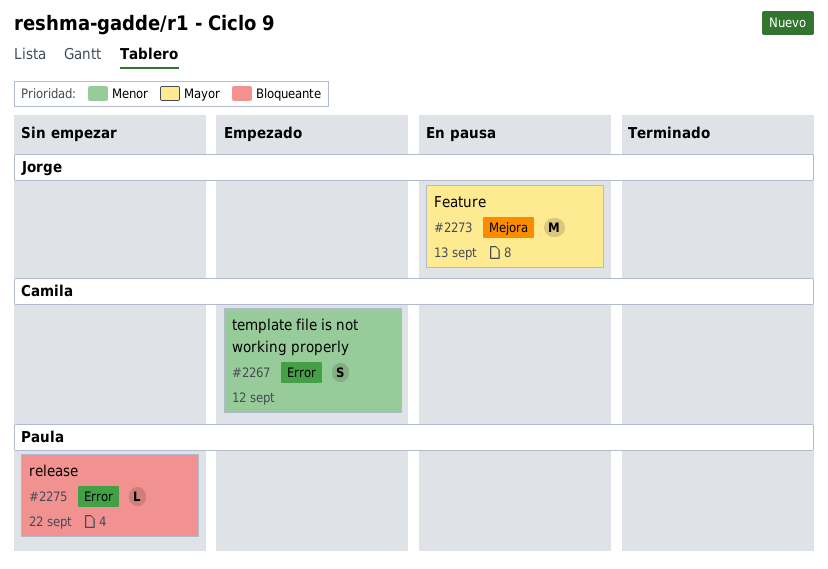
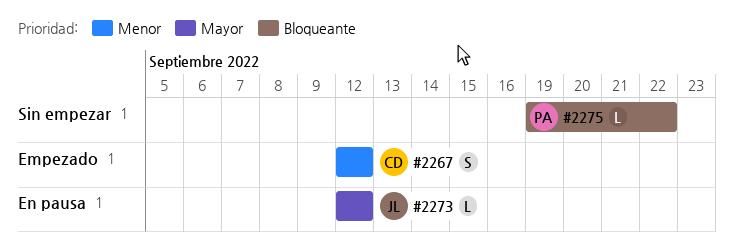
#2273, estimate: M -> L
#2273, due: Sep 13 -> Sep 12

